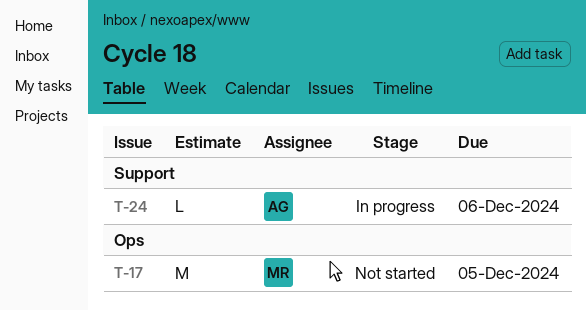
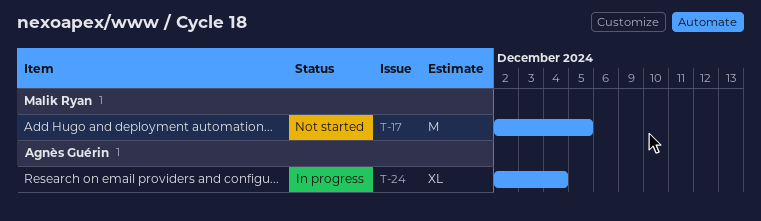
T-24, estimate: L -> XL
T-24, due: Dec 6 -> Dec 4

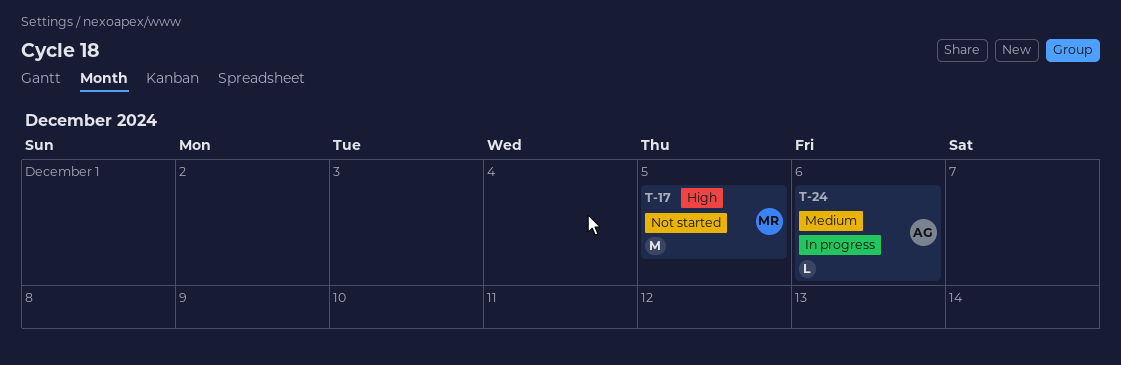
T-24, estimate: XL -> L
T-24, due: Dec 4 -> Dec 6

